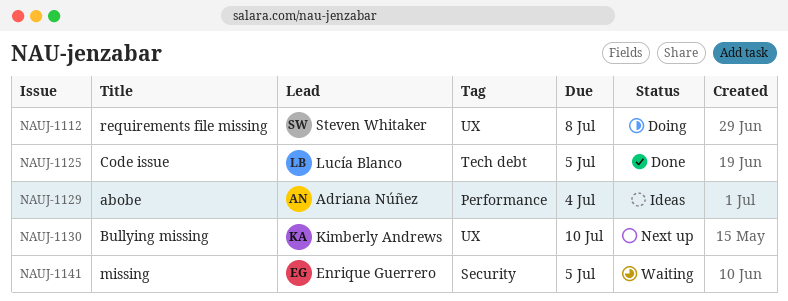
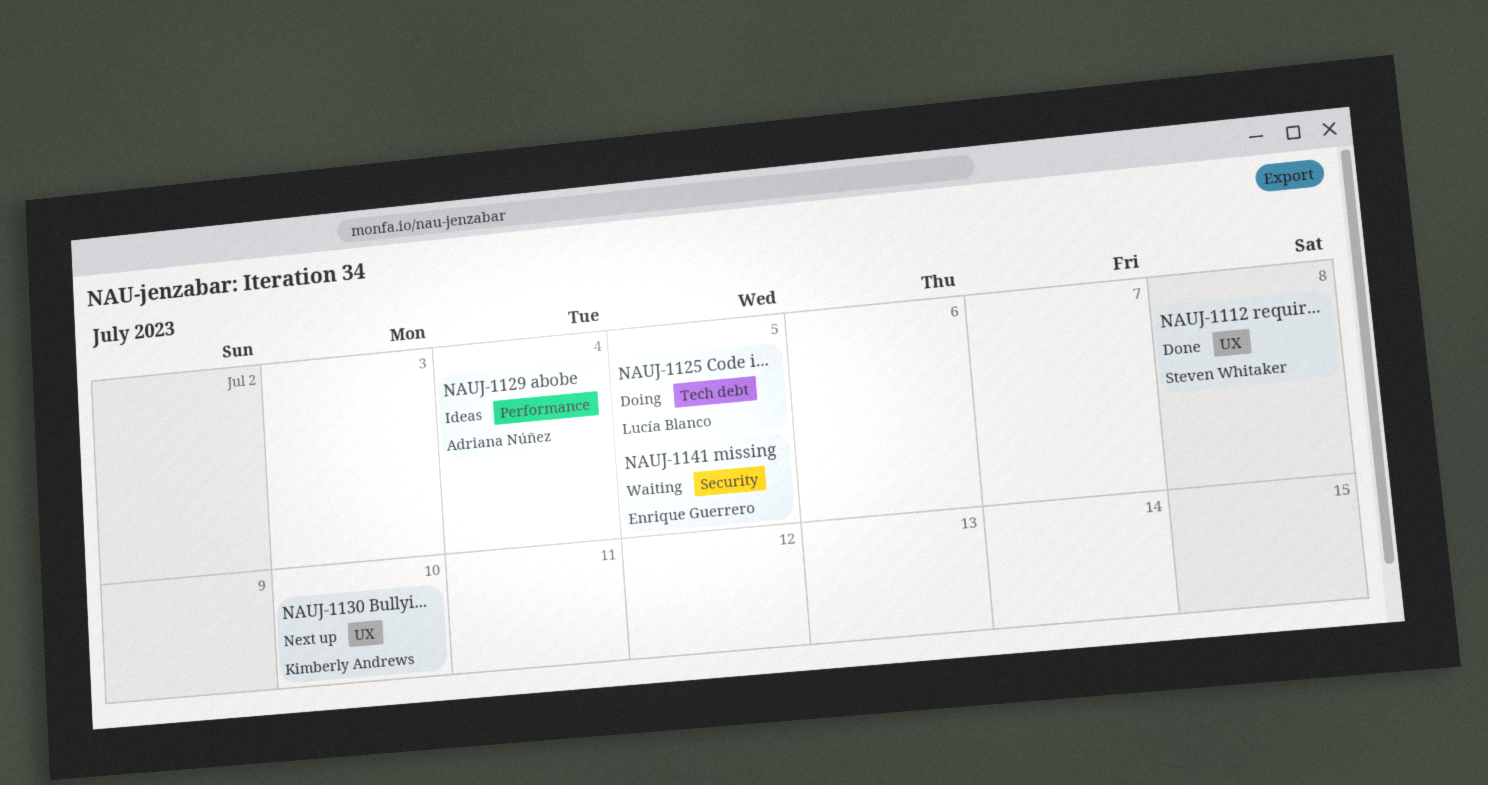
NAUJ-1112, status: Doing -> Done
NAUJ-1125, status: Done -> Doing

